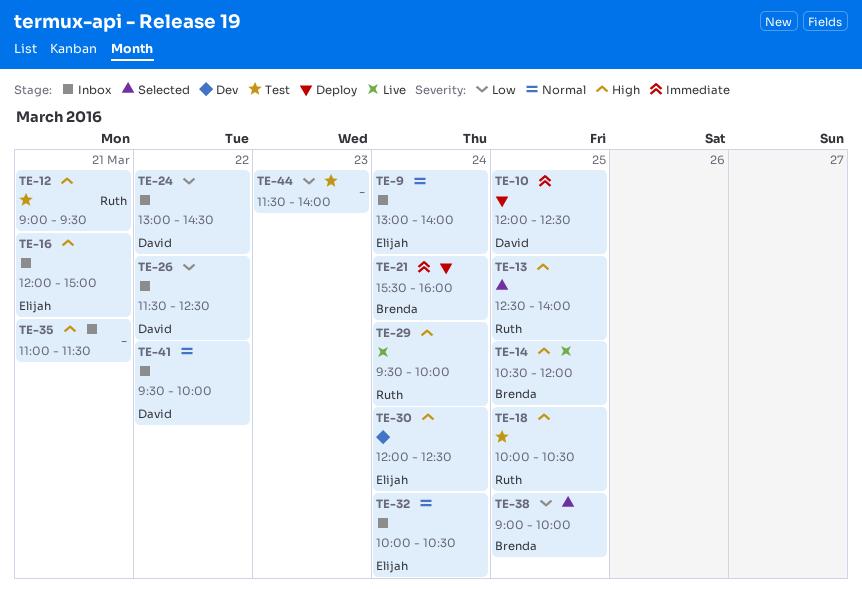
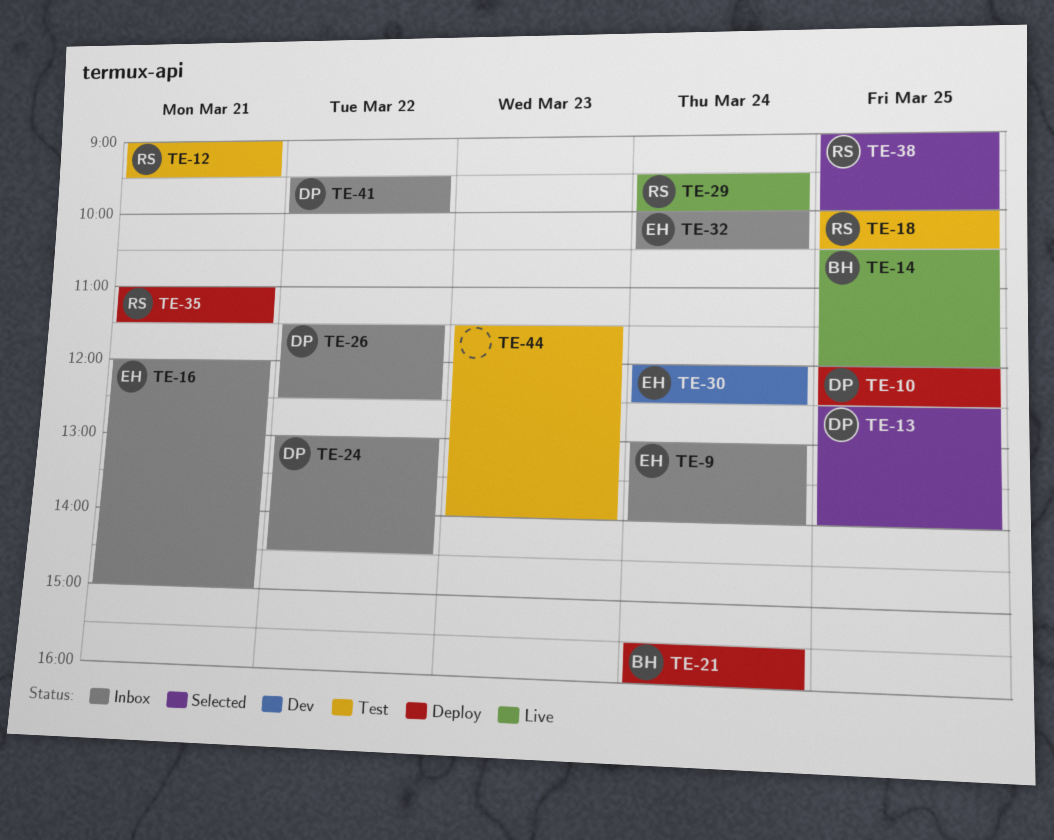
TE-13, owner: Ruth -> David
TE-35, status: Inbox -> Deploy
TE-35, owner: none -> Ruth
TE-38, owner: Brenda -> Ruth

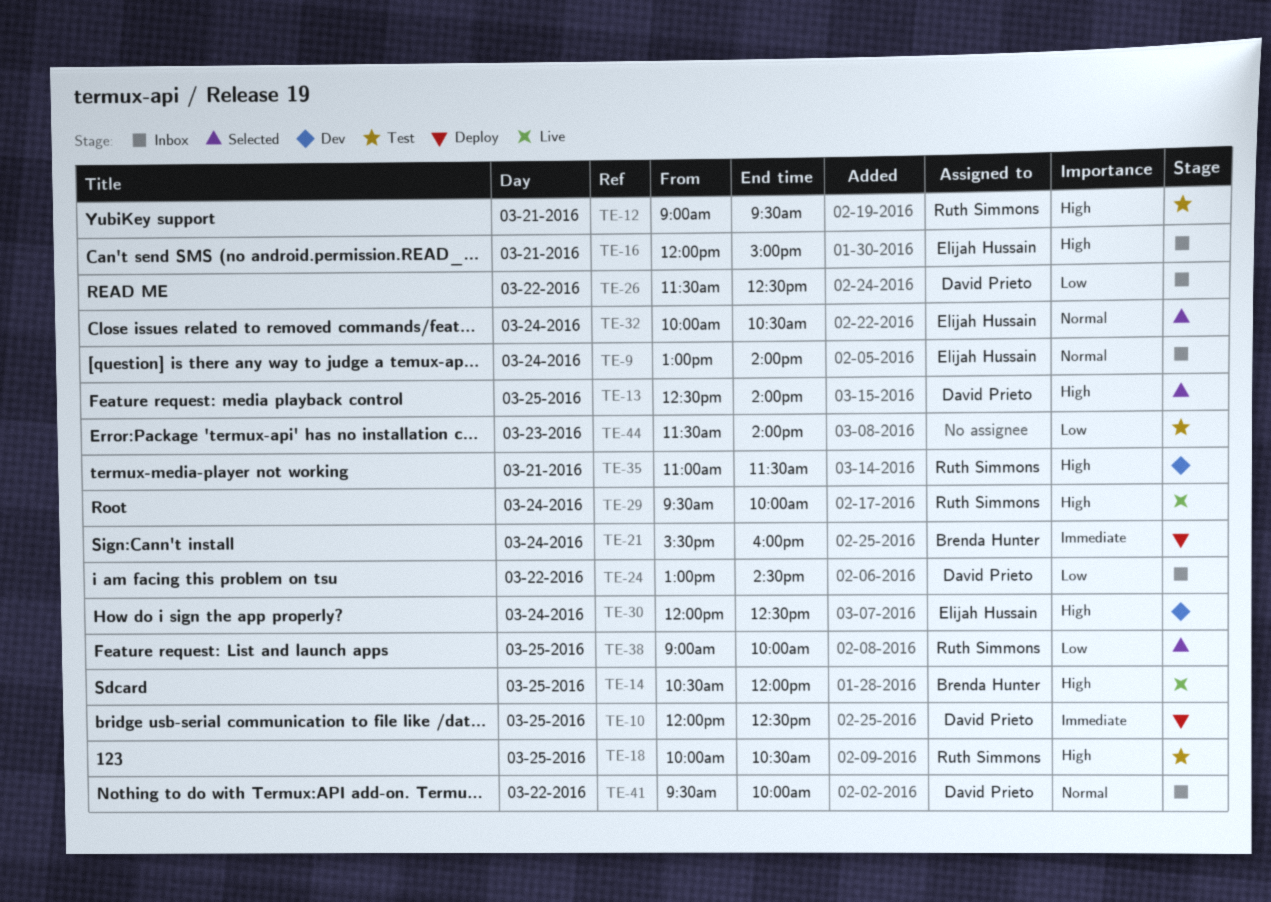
TE-32, status: Inbox -> Selected
TE-35, status: Deploy -> Dev

